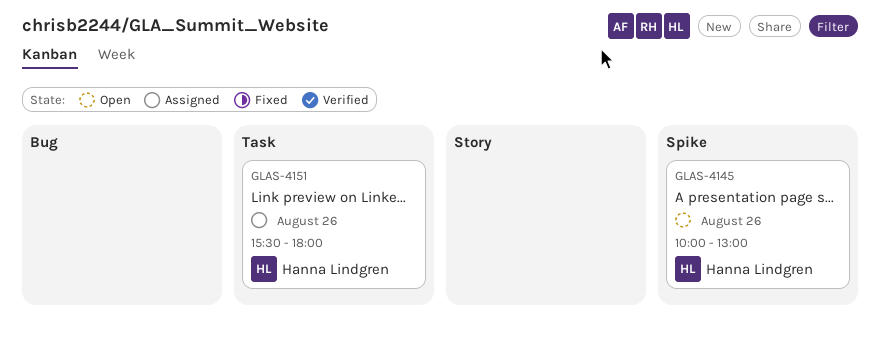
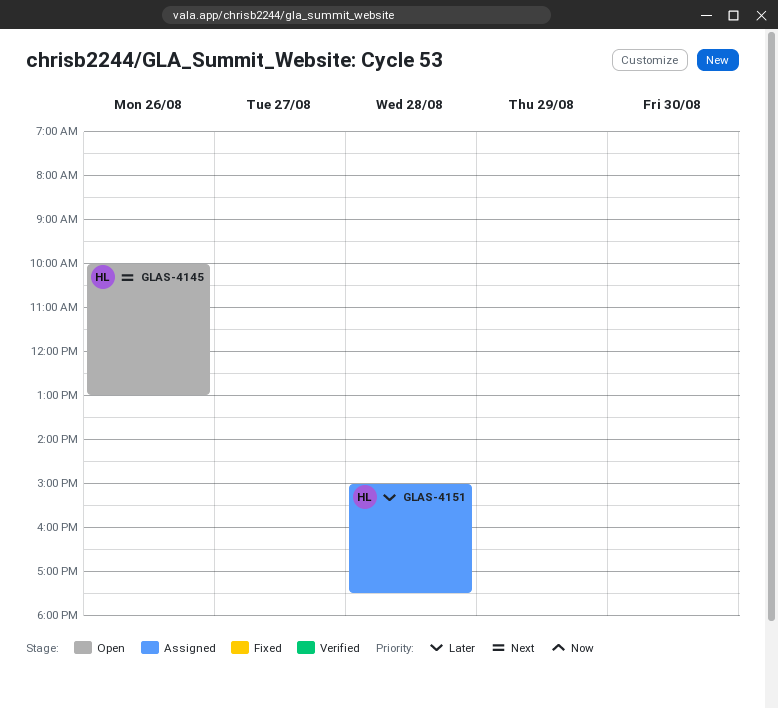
GLAS-4151, day: Aug 26 -> Aug 28
GLAS-4151, begins: 15:30 -> 15:00
GLAS-4151, ends: 18:00 -> 17:30

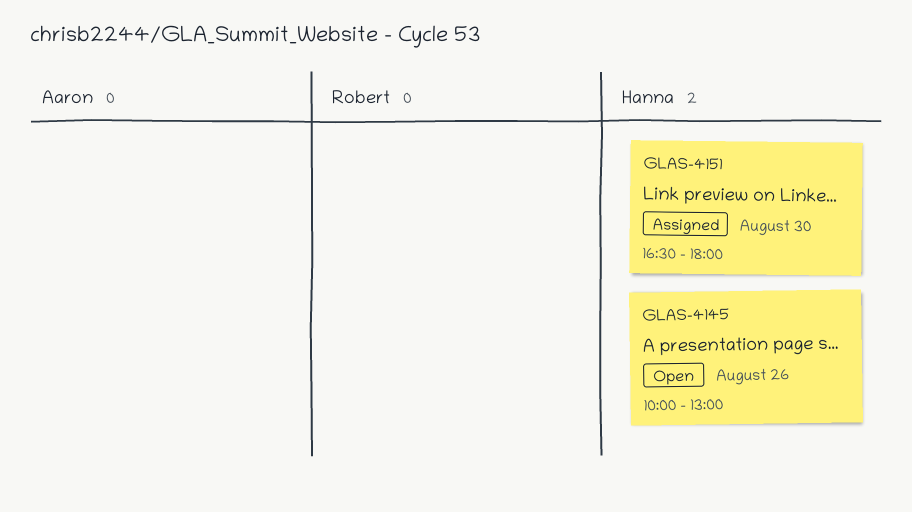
GLAS-4151, day: Aug 28 -> Aug 30
GLAS-4151, begins: 15:00 -> 16:30
GLAS-4151, ends: 17:30 -> 18:00

